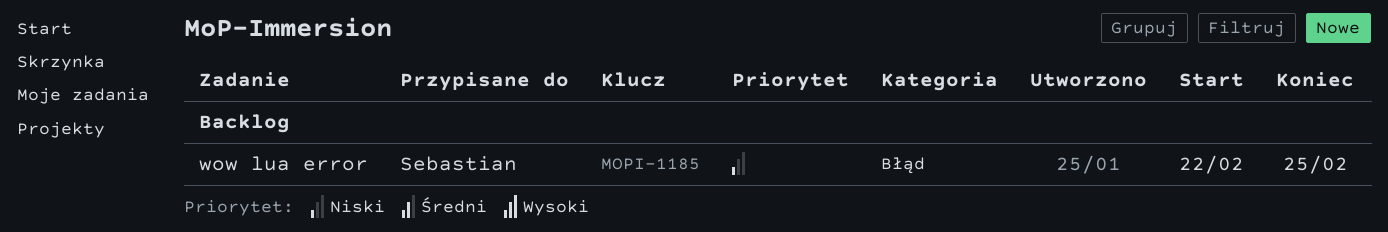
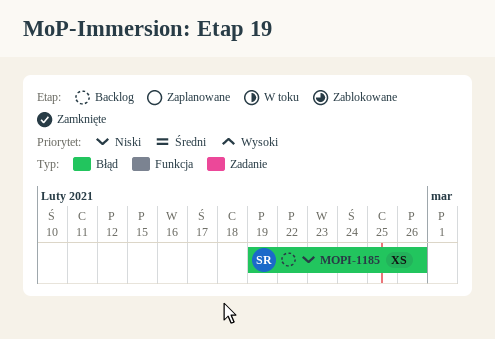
MOPI-1185, start: Feb 22 -> Feb 19
MOPI-1185, due: Feb 25 -> Feb 26

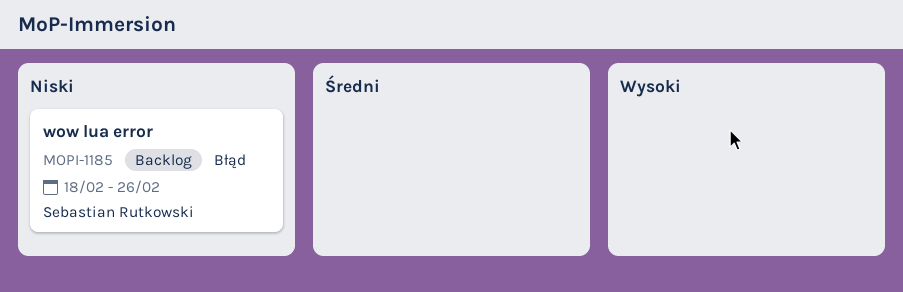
MOPI-1185, start: Feb 19 -> Feb 18

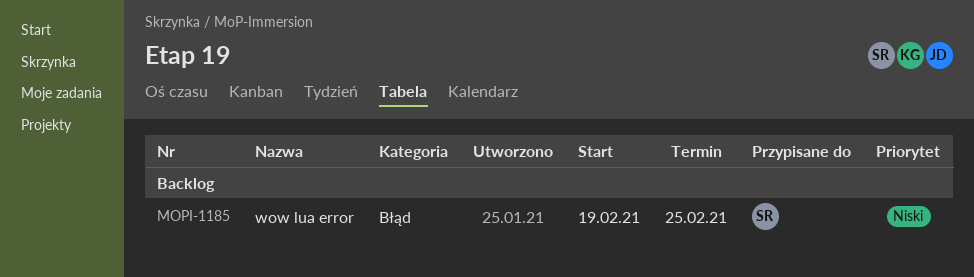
MOPI-1185, start: Feb 18 -> Feb 19
MOPI-1185, due: Feb 26 -> Feb 25

